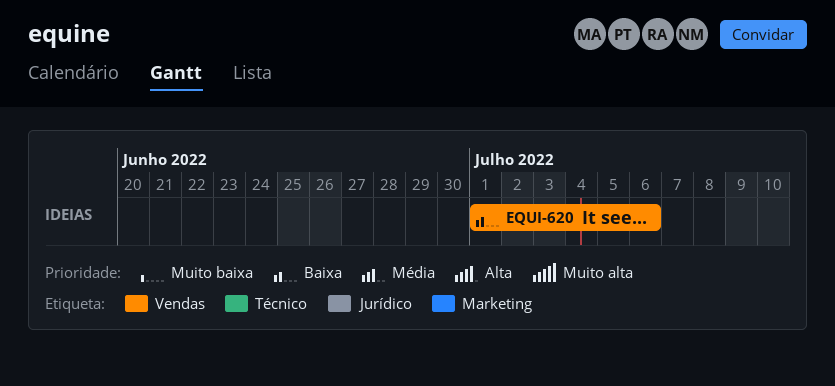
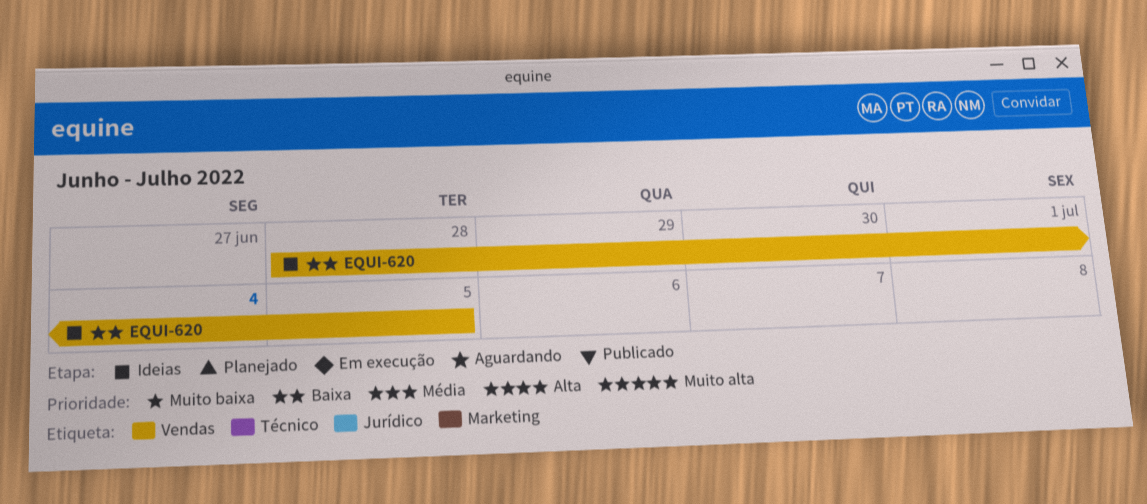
EQUI-620, start: Jul 1 -> Jun 28
EQUI-620, due: Jul 6 -> Jul 5

